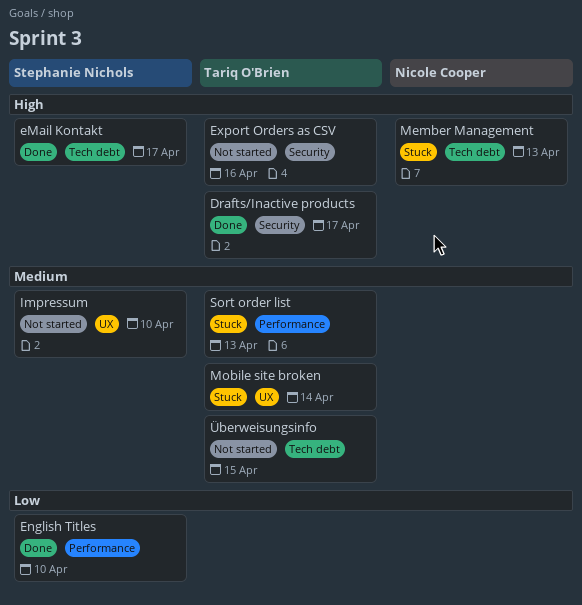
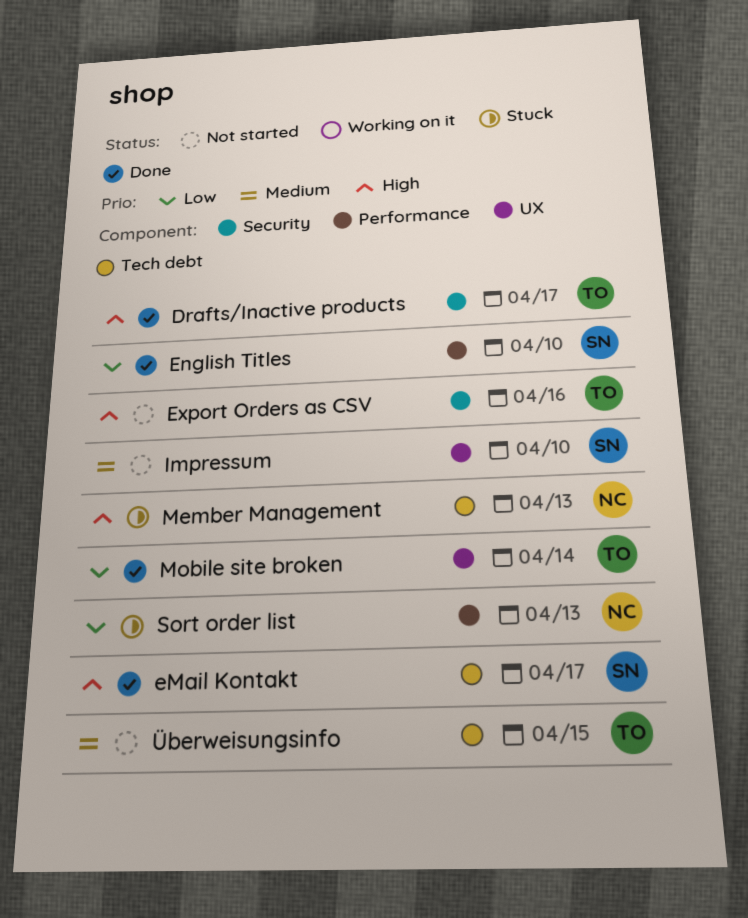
Mobile site broken, status: Stuck -> Done
Mobile site broken, priority: Medium -> Low
Sort order list, owner: Tariq O'Brien -> Nicole Cooper
Sort order list, priority: Medium -> Low

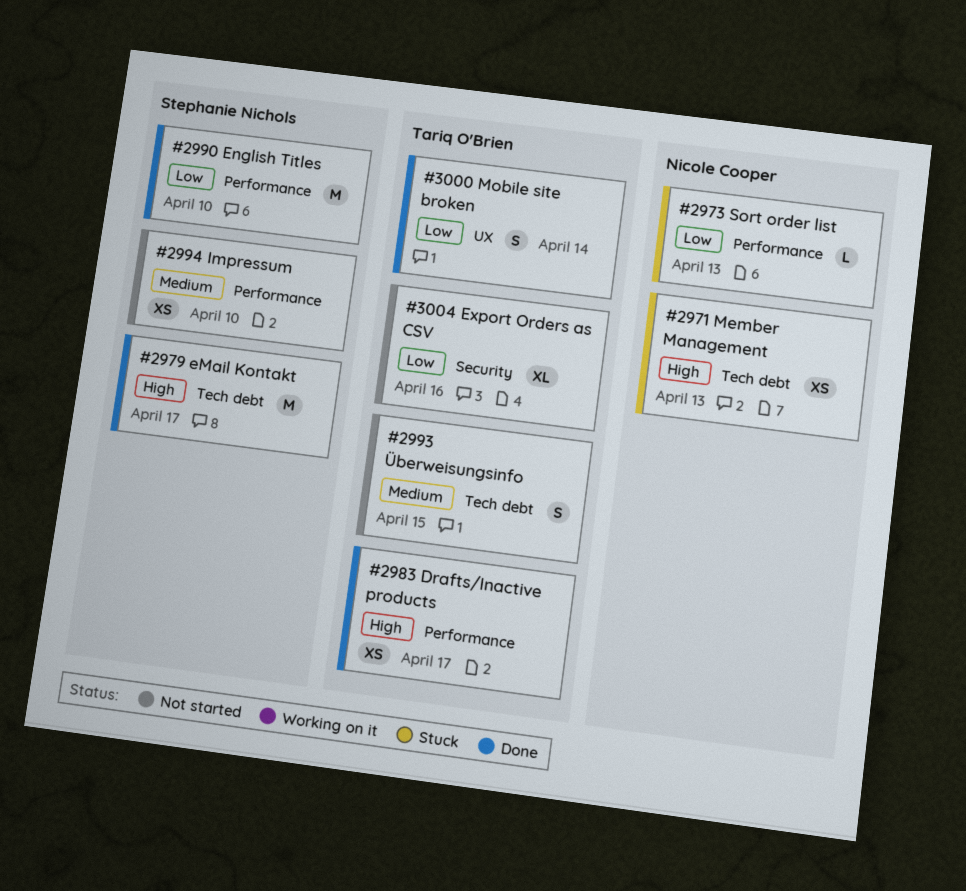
Drafts/Inactive products, label: Security -> Performance
Export Orders as CSV, priority: High -> Low
Impressum, label: UX -> Performance

